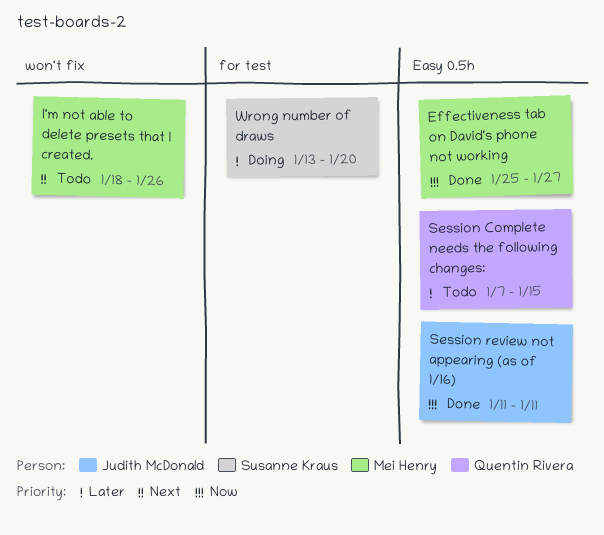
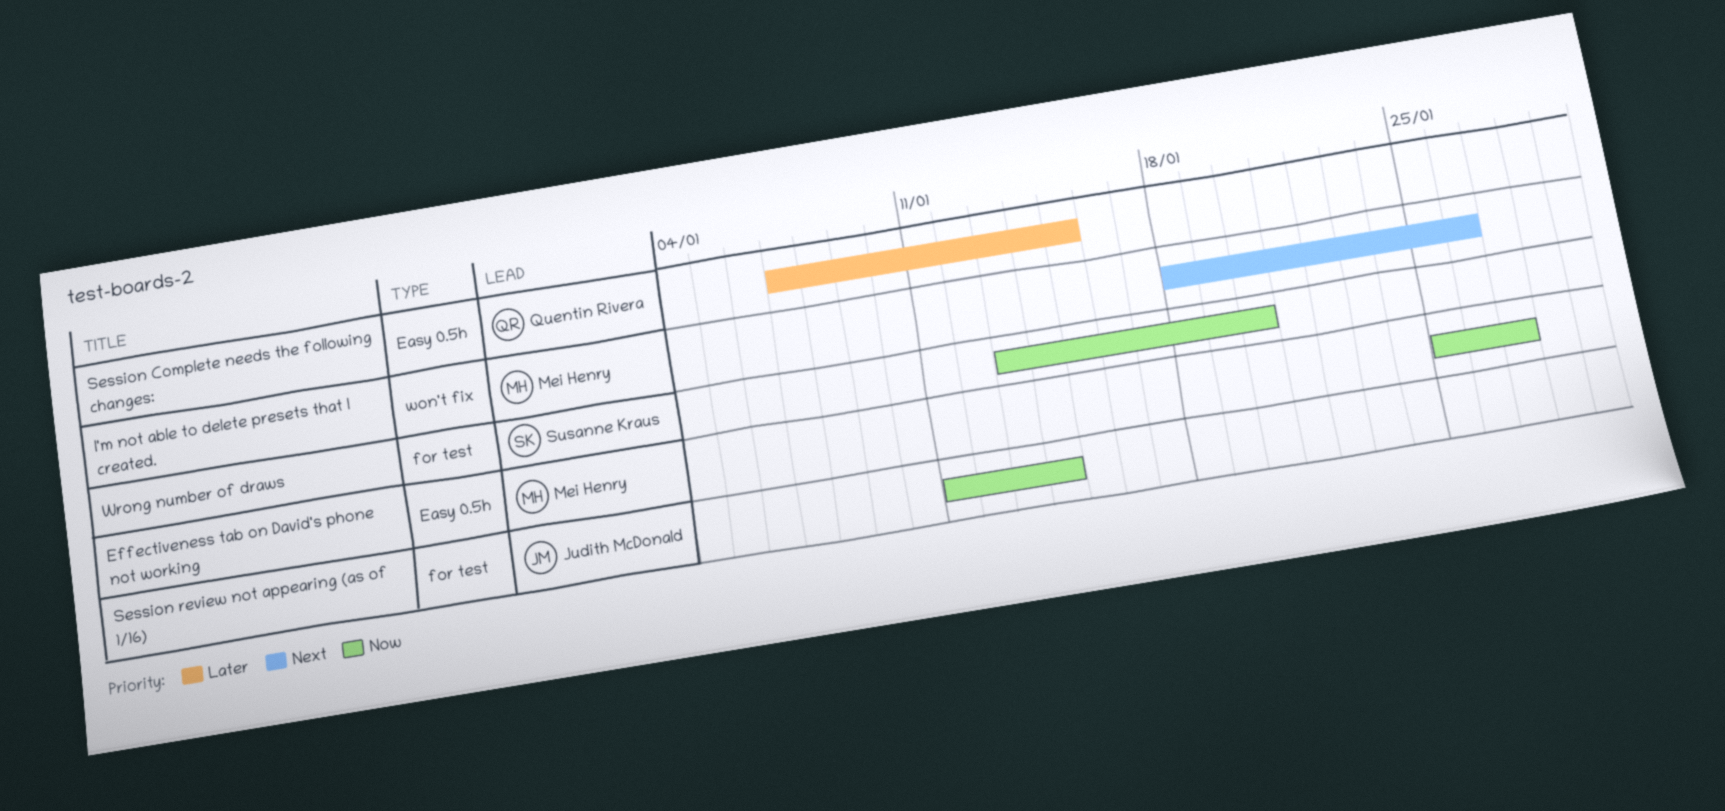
Session review not appearing (as of 1/16), label: Easy 0.5h -> for test
Session review not appearing (as of 1/16), due: Jan 11 -> Jan 14
Wrong number of draws, priority: Later -> Now

